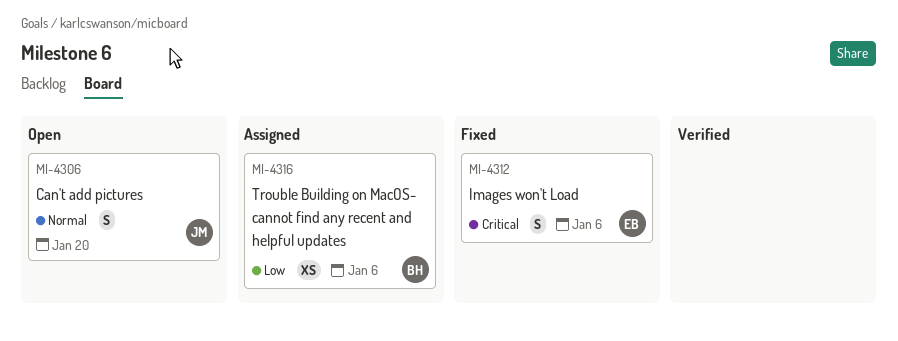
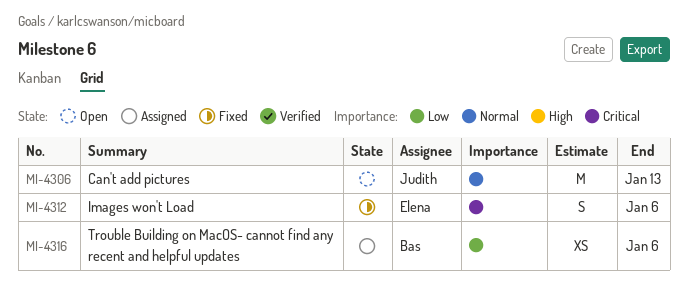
MI-4306, estimate: S -> M
MI-4306, due: Jan 20 -> Jan 13

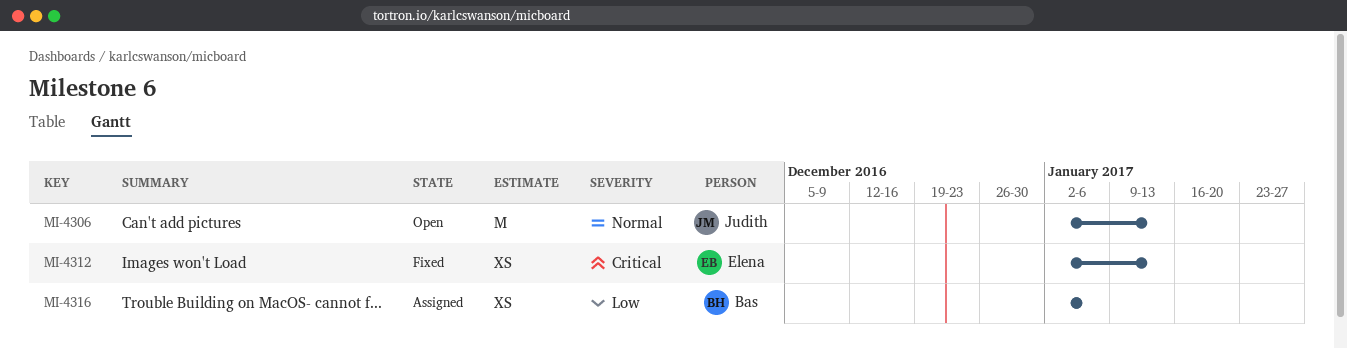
MI-4312, estimate: S -> XS
MI-4312, due: Jan 6 -> Jan 13

